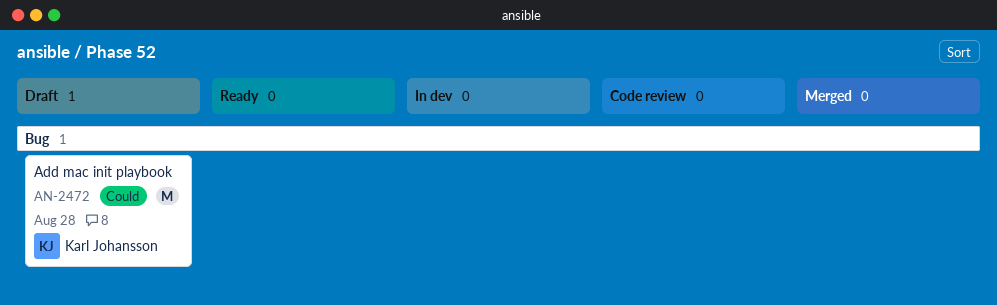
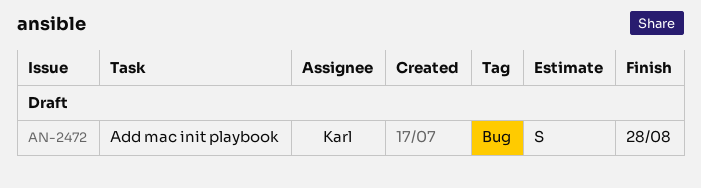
AN-2472, estimate: M -> S

